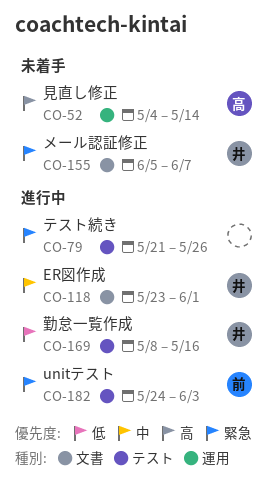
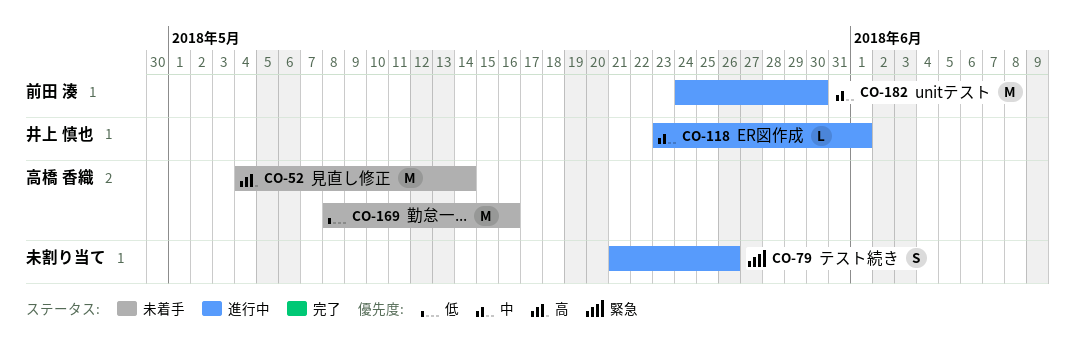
CO-155: present -> none
CO-169, status: 進行中 -> 未着手
CO-169, owner: 井上 慎也 -> 高橋 香織
CO-182, priority: 緊急 -> 中
CO-182, due: Jun 3 -> May 30

